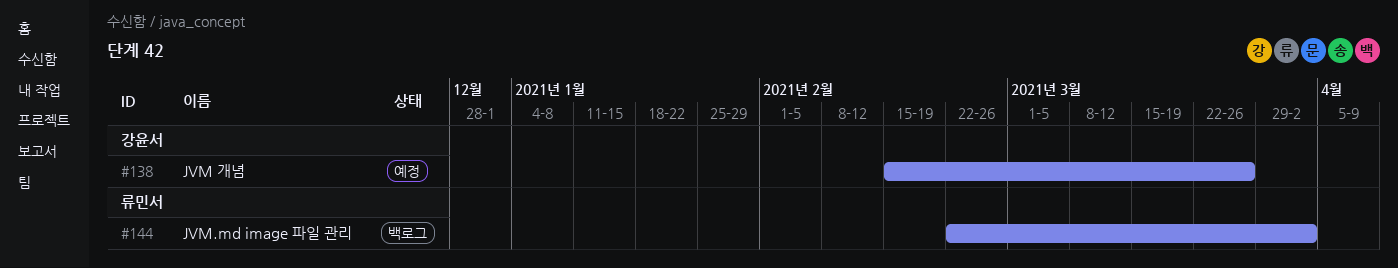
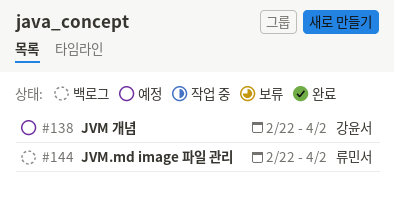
#138, start: Feb 15 -> Feb 22
#138, due: Mar 26 -> Apr 2

